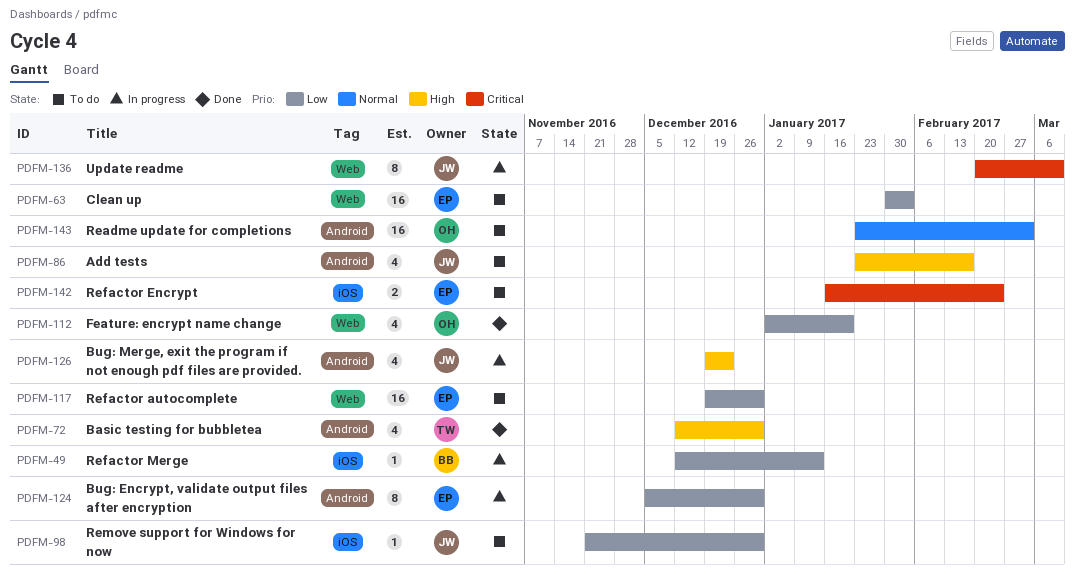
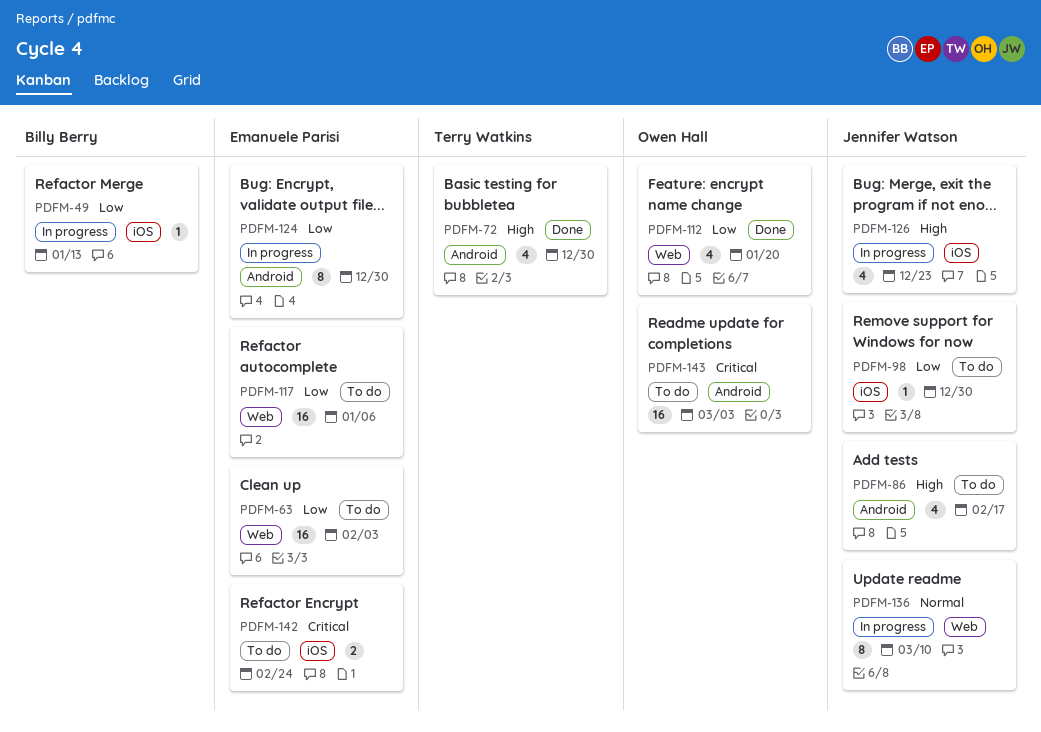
PDFM-117, due: Dec 30 -> Jan 6
PDFM-126, label: Android -> iOS
PDFM-136, priority: Critical -> Normal
PDFM-143, priority: Normal -> Critical

